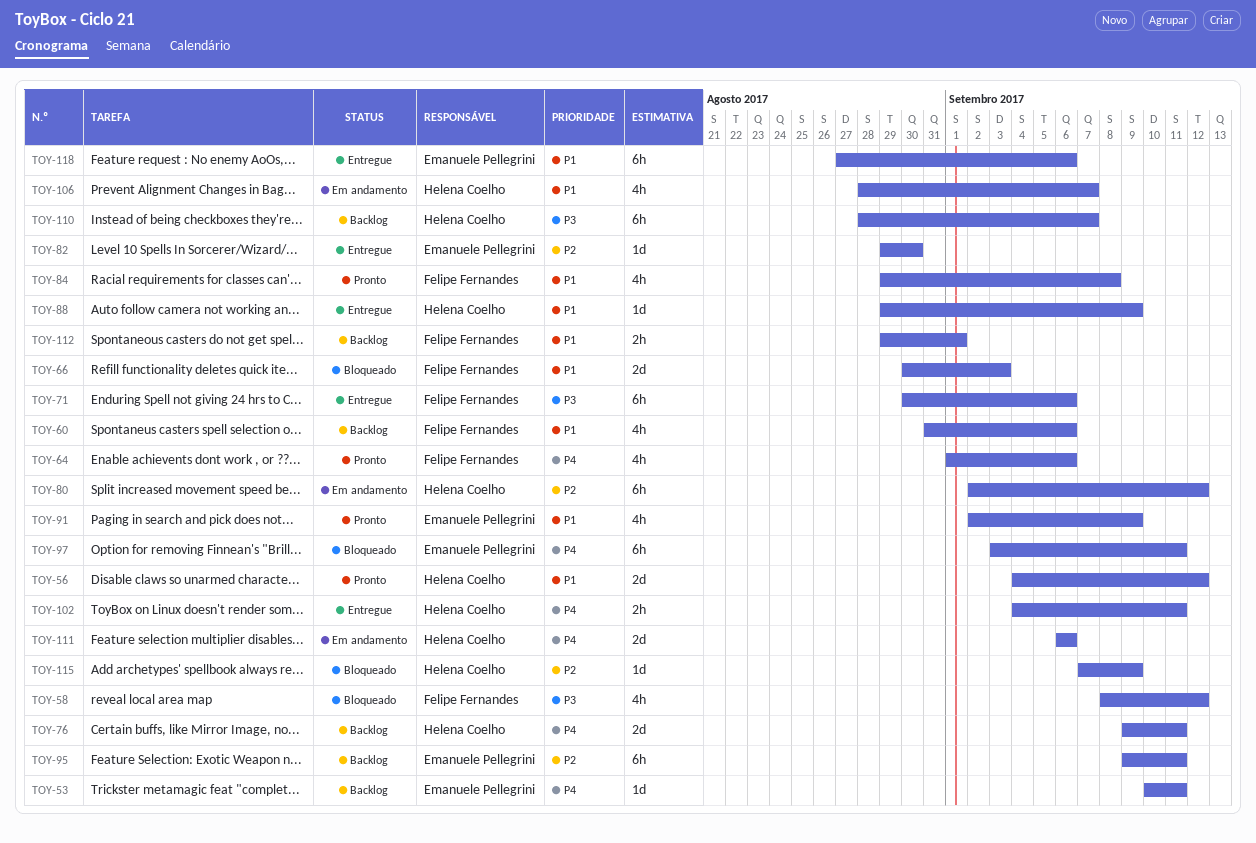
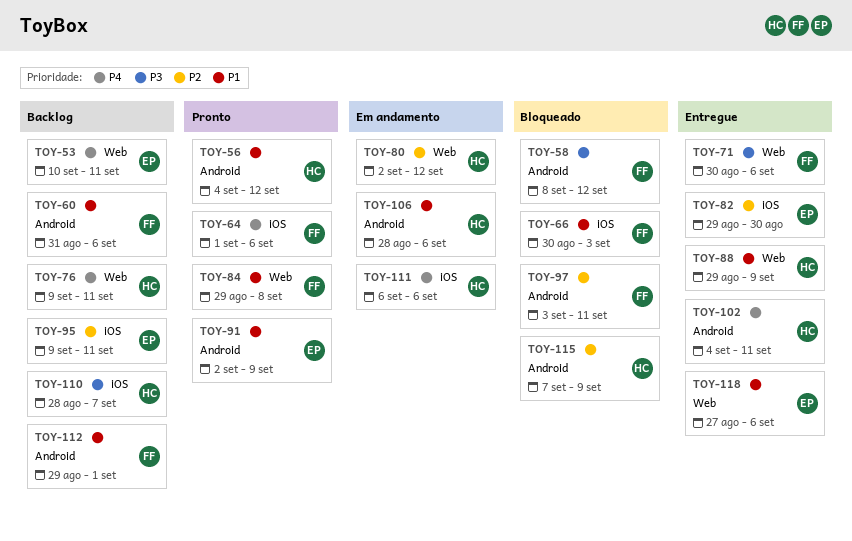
TOY-97, owner: Emanuele Pellegrini -> Felipe Fernandes
TOY-97, priority: P4 -> P2
TOY-106, due: Sep 7 -> Sep 6

